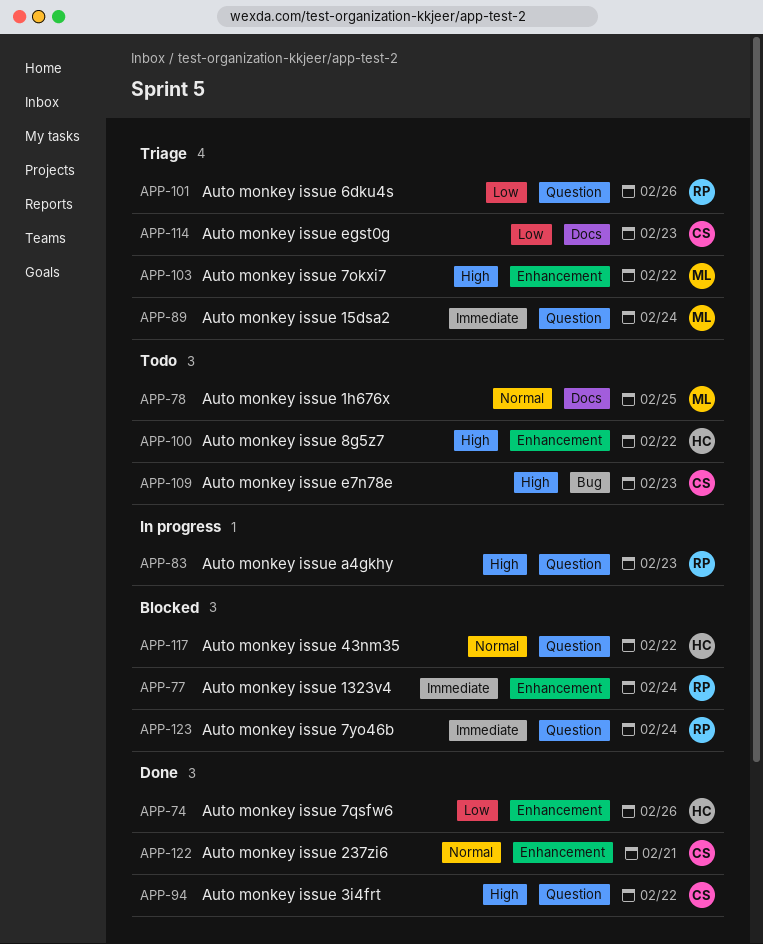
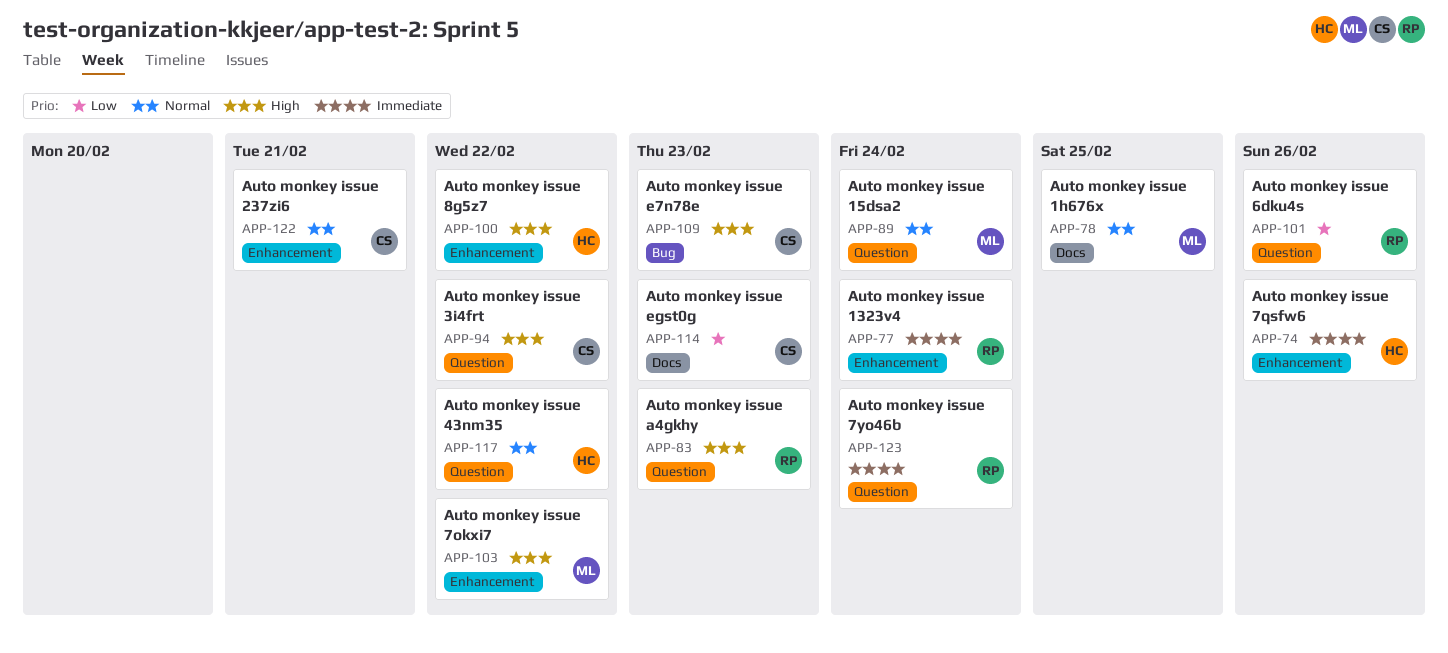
APP-74, priority: Low -> Immediate
APP-89, priority: Immediate -> Normal

